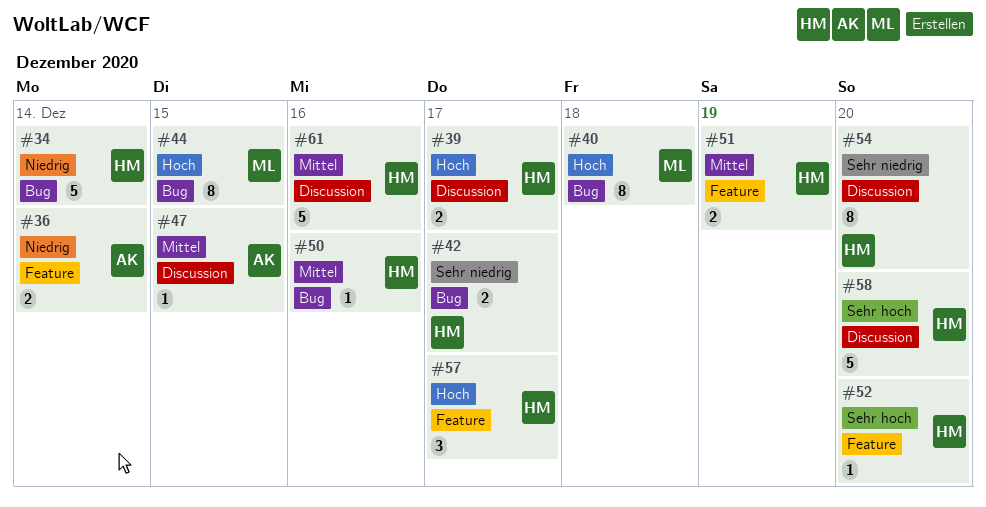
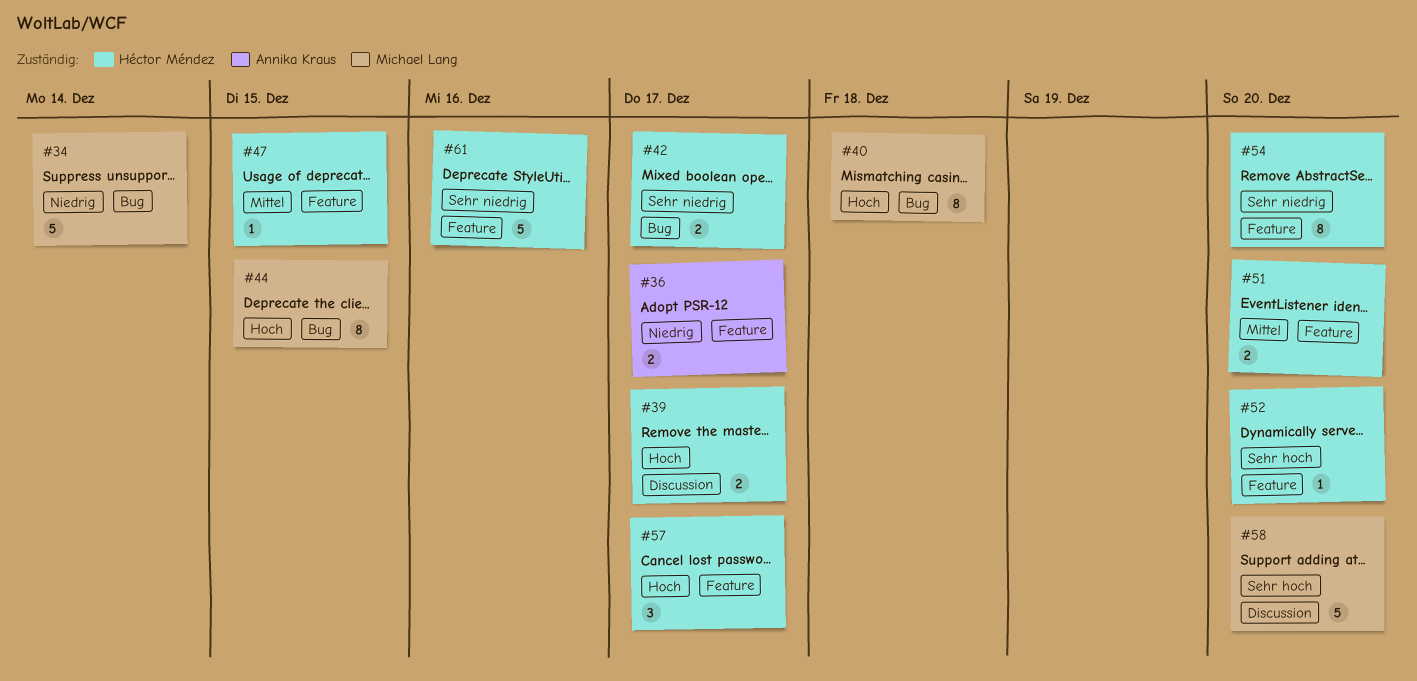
#34, owner: Héctor Méndez -> Michael Lang
#36, due: Dec 14 -> Dec 17
#47, owner: Annika Kraus -> Héctor Méndez
#47, label: Discussion -> Feature
#50: present -> none
#51, due: Dec 19 -> Dec 20
#54, label: Discussion -> Feature
#58, owner: Héctor Méndez -> Michael Lang
#61, priority: Mittel -> Sehr niedrig
#61, label: Discussion -> Feature

